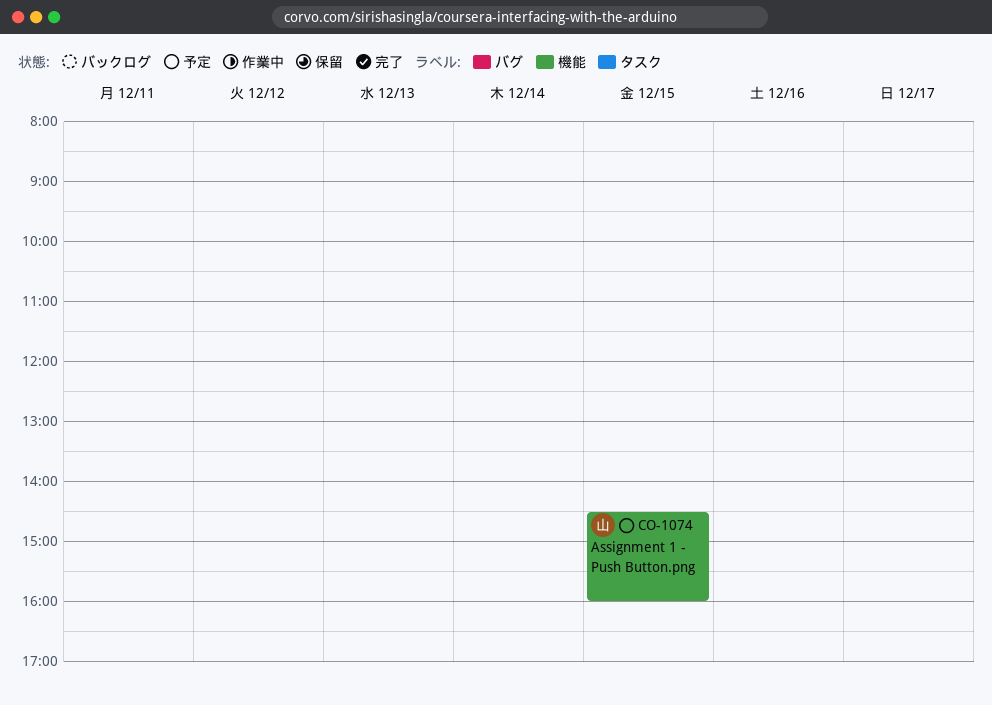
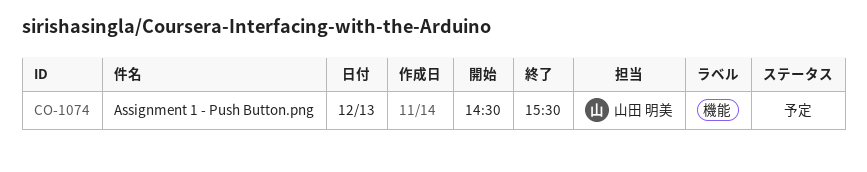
CO-1074, day: Dec 15 -> Dec 13
CO-1074, ends: 16:00 -> 15:30

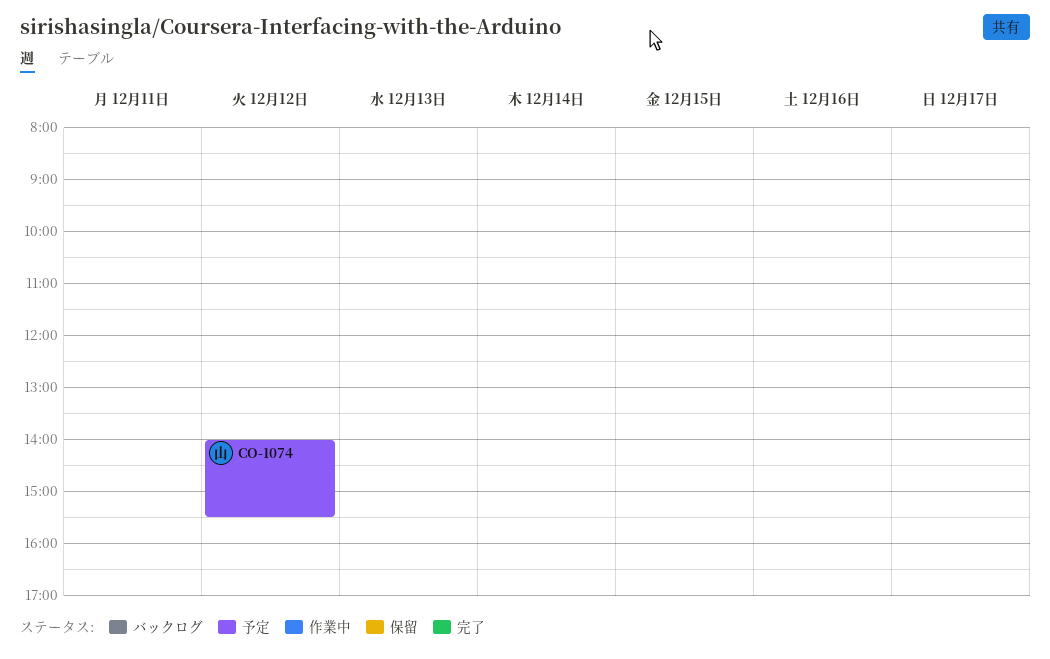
CO-1074, day: Dec 13 -> Dec 12
CO-1074, begins: 14:30 -> 14:00

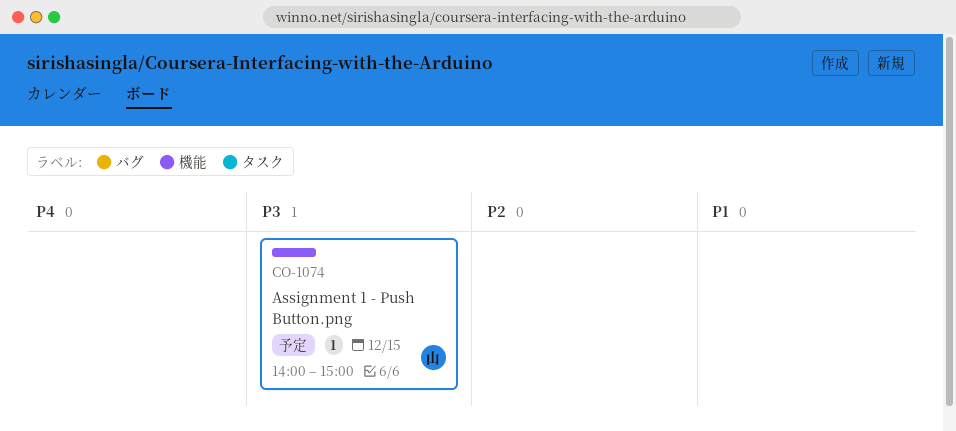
CO-1074, day: Dec 12 -> Dec 15
CO-1074, ends: 15:30 -> 15:00

